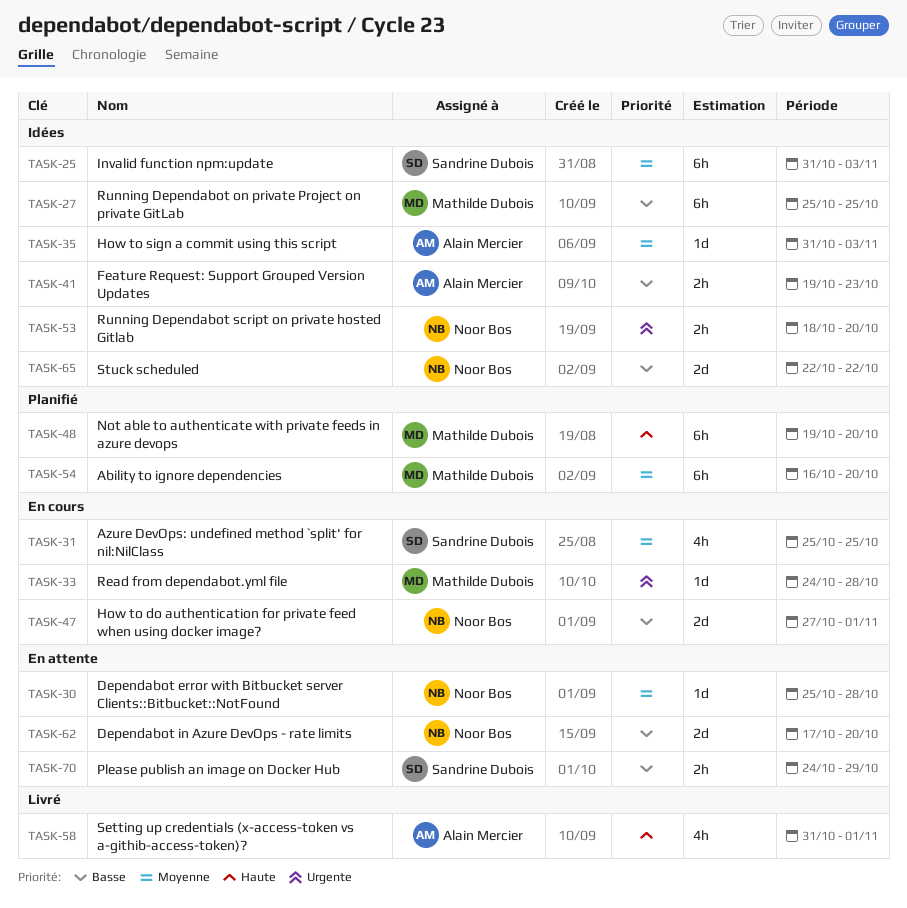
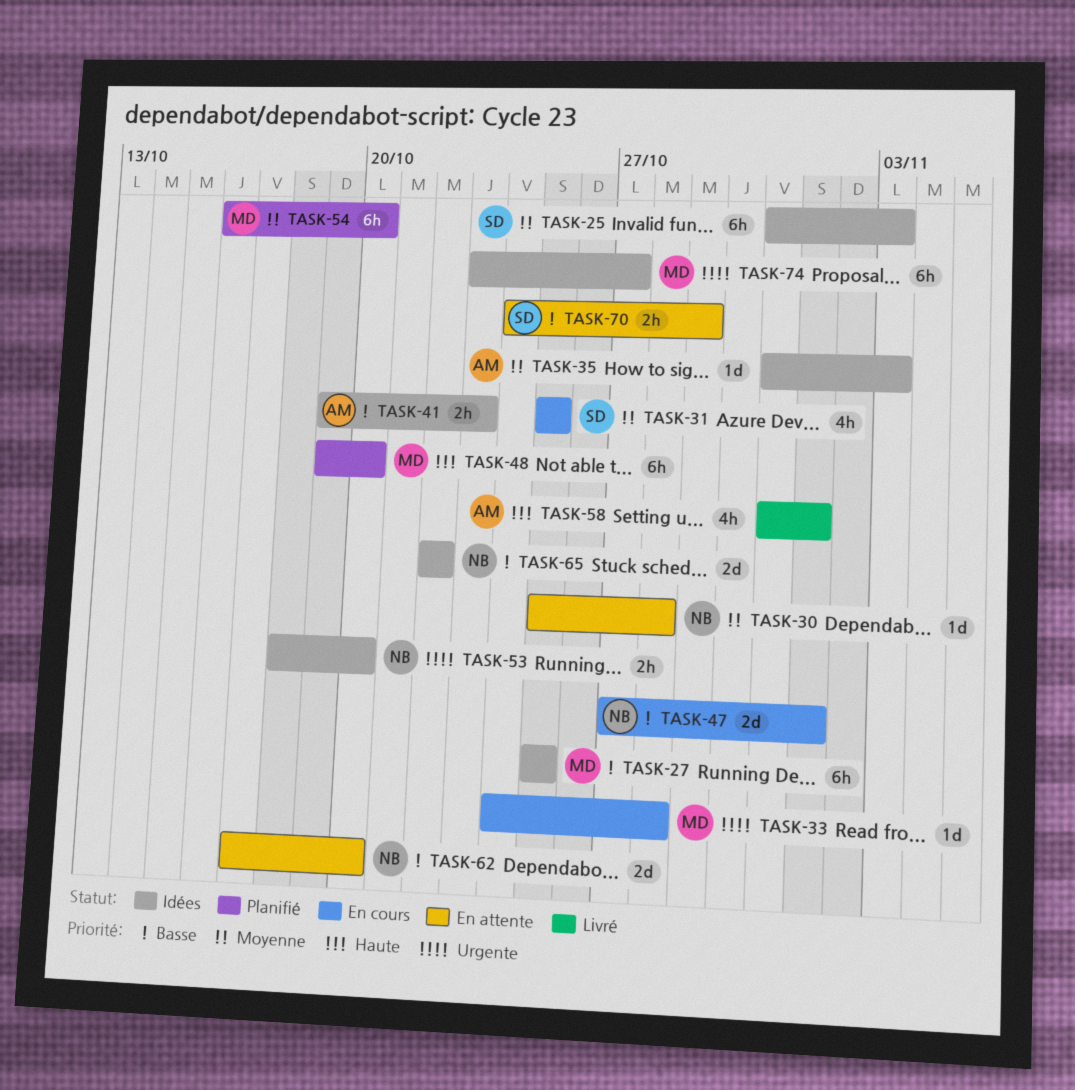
TASK-74: none -> present

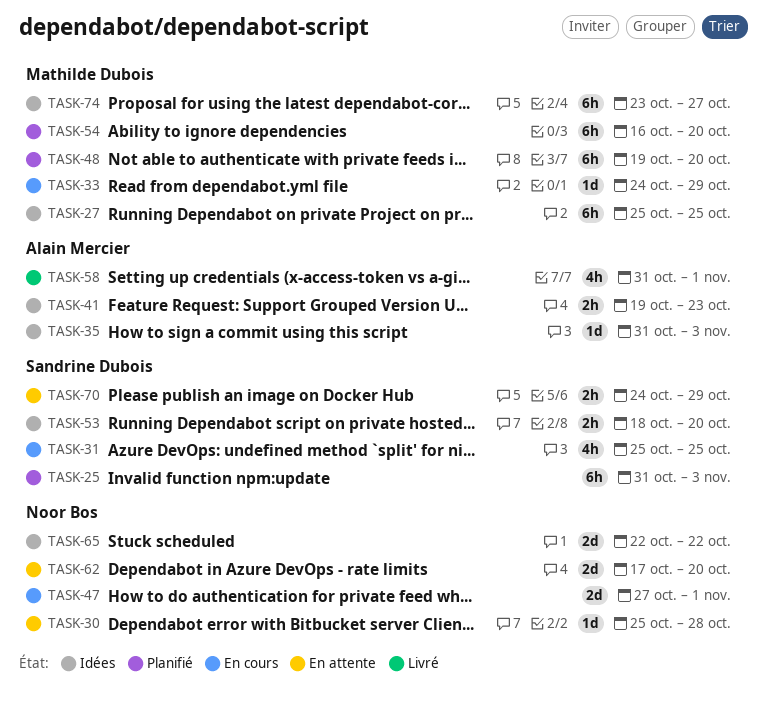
TASK-25, status: Idées -> Planifié
TASK-33, due: Oct 28 -> Oct 29
TASK-53, owner: Noor Bos -> Sandrine Dubois

